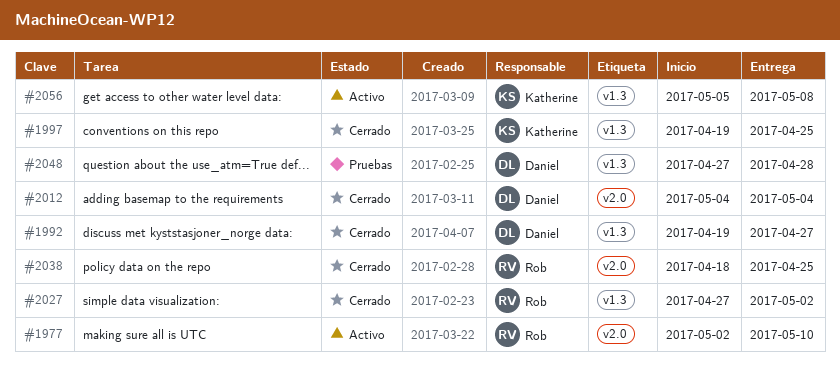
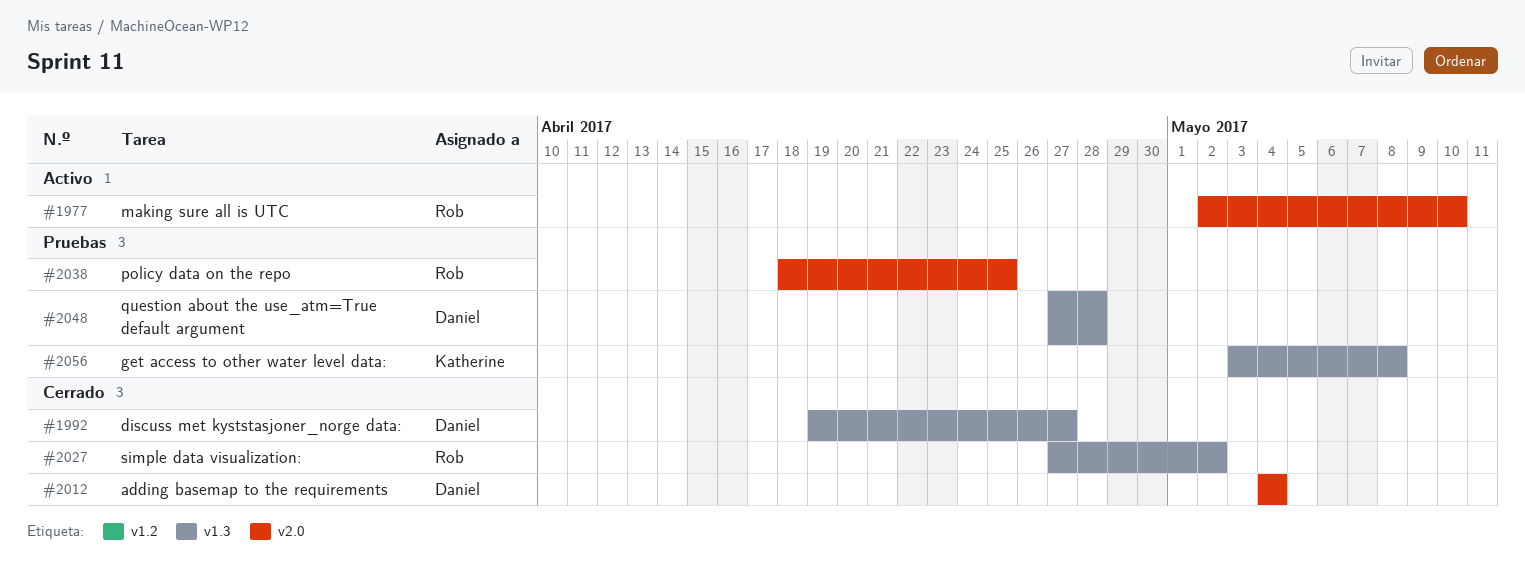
#1997: present -> none
#2038, status: Cerrado -> Pruebas
#2056, status: Activo -> Pruebas
#2056, start: May 5 -> May 3

